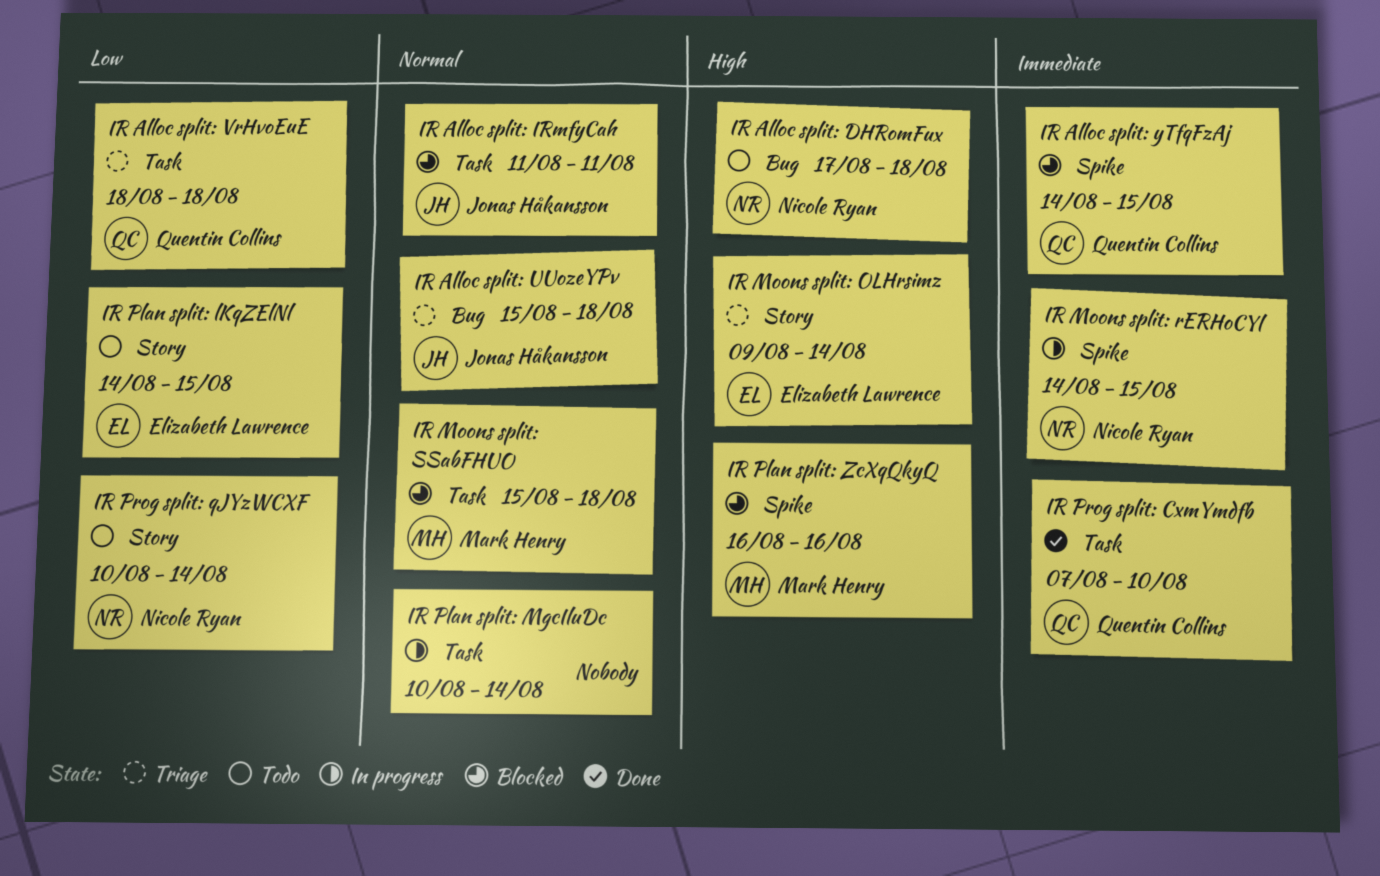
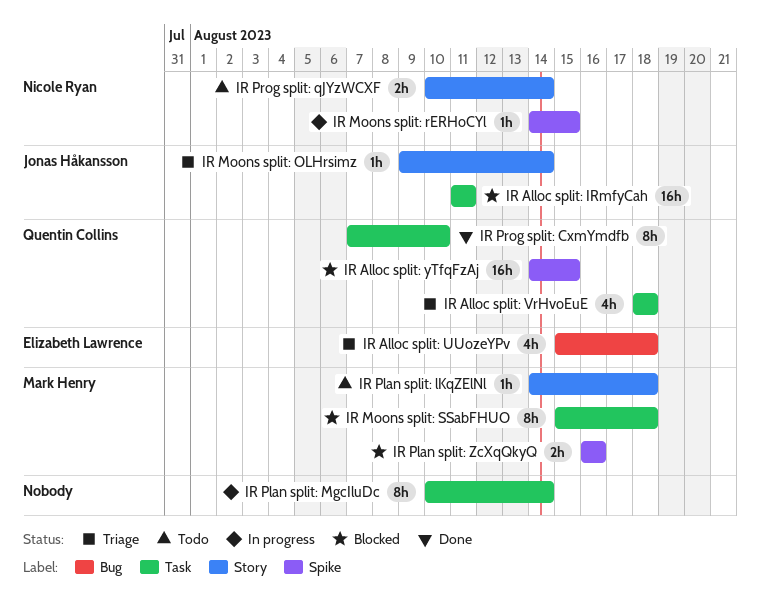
IR Alloc split: DHRomFux: present -> none
IR Alloc split: UUozeYPv, owner: Jonas Håkansson -> Elizabeth Lawrence
IR Moons split: OLHrsimz, owner: Elizabeth Lawrence -> Jonas Håkansson
IR Plan split: lKqZElNl, owner: Elizabeth Lawrence -> Mark Henry
IR Plan split: lKqZElNl, due: Aug 15 -> Aug 18

